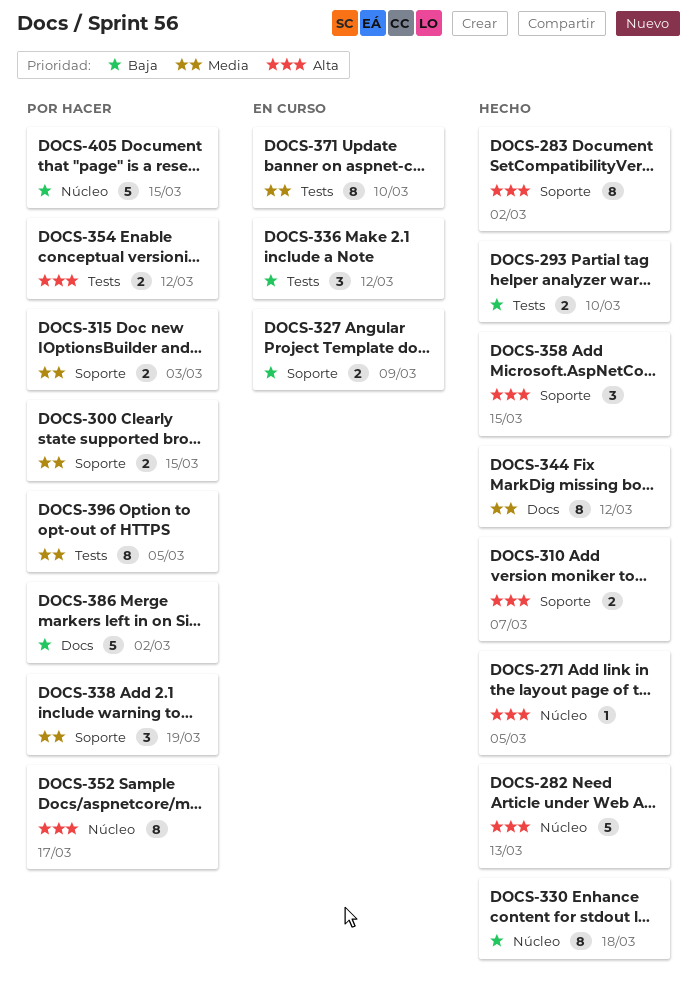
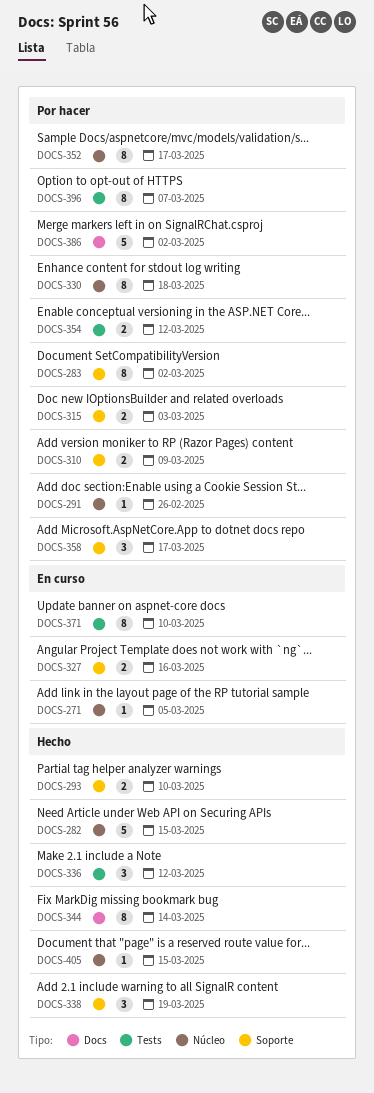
DOCS-271, status: Hecho -> En curso
DOCS-282, due: Mar 13 -> Mar 15
DOCS-283, status: Hecho -> Por hacer
DOCS-291: none -> present
DOCS-293, label: Tests -> Soporte
DOCS-300: present -> none
DOCS-310, status: Hecho -> Por hacer
DOCS-310, due: Mar 7 -> Mar 9
DOCS-327, due: Mar 9 -> Mar 16
DOCS-330, status: Hecho -> Por hacer
DOCS-336, status: En curso -> Hecho
DOCS-338, status: Por hacer -> Hecho
DOCS-344, due: Mar 12 -> Mar 14
DOCS-358, status: Hecho -> Por hacer
DOCS-358, due: Mar 15 -> Mar 17
DOCS-396, due: Mar 5 -> Mar 7
DOCS-405, status: Por hacer -> Hecho
DOCS-405, estimate: 5 -> 1

